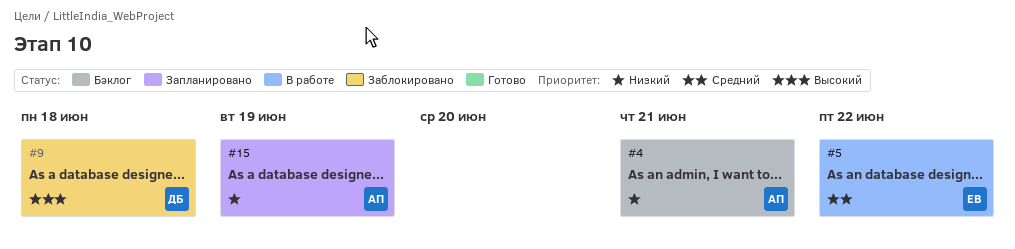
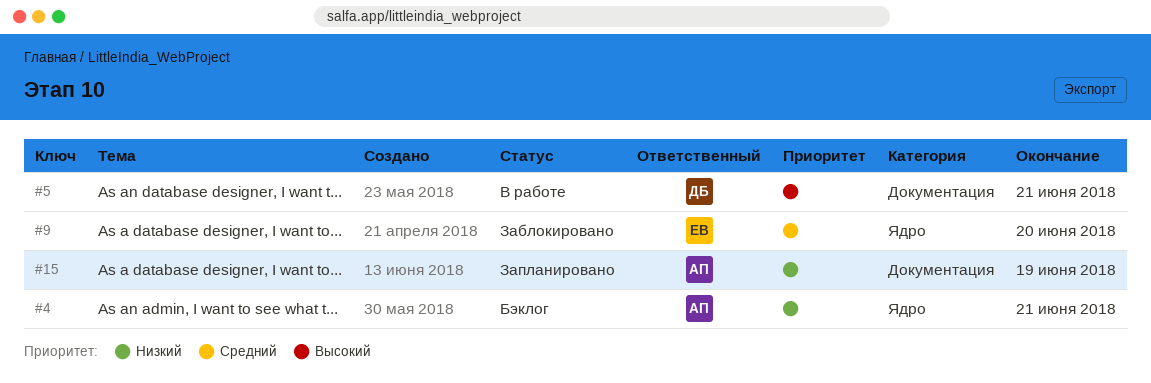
#5, owner: ЕВ -> ДБ
#5, priority: Средний -> Высокий
#5, due: Jun 22 -> Jun 21
#9, owner: ДБ -> ЕВ
#9, priority: Высокий -> Средний
#9, due: Jun 18 -> Jun 20

